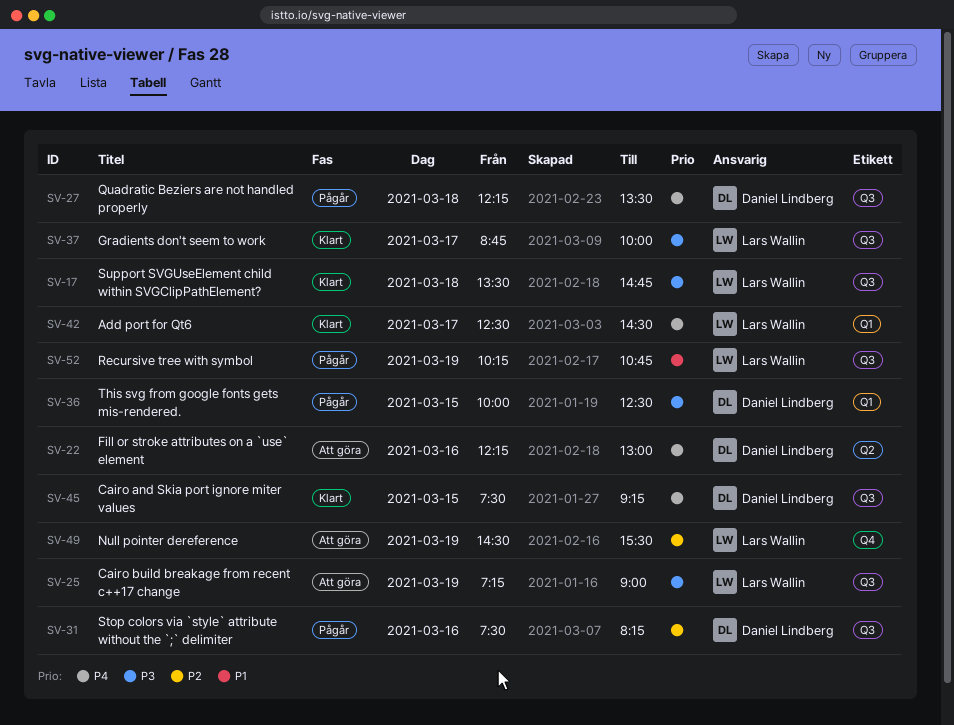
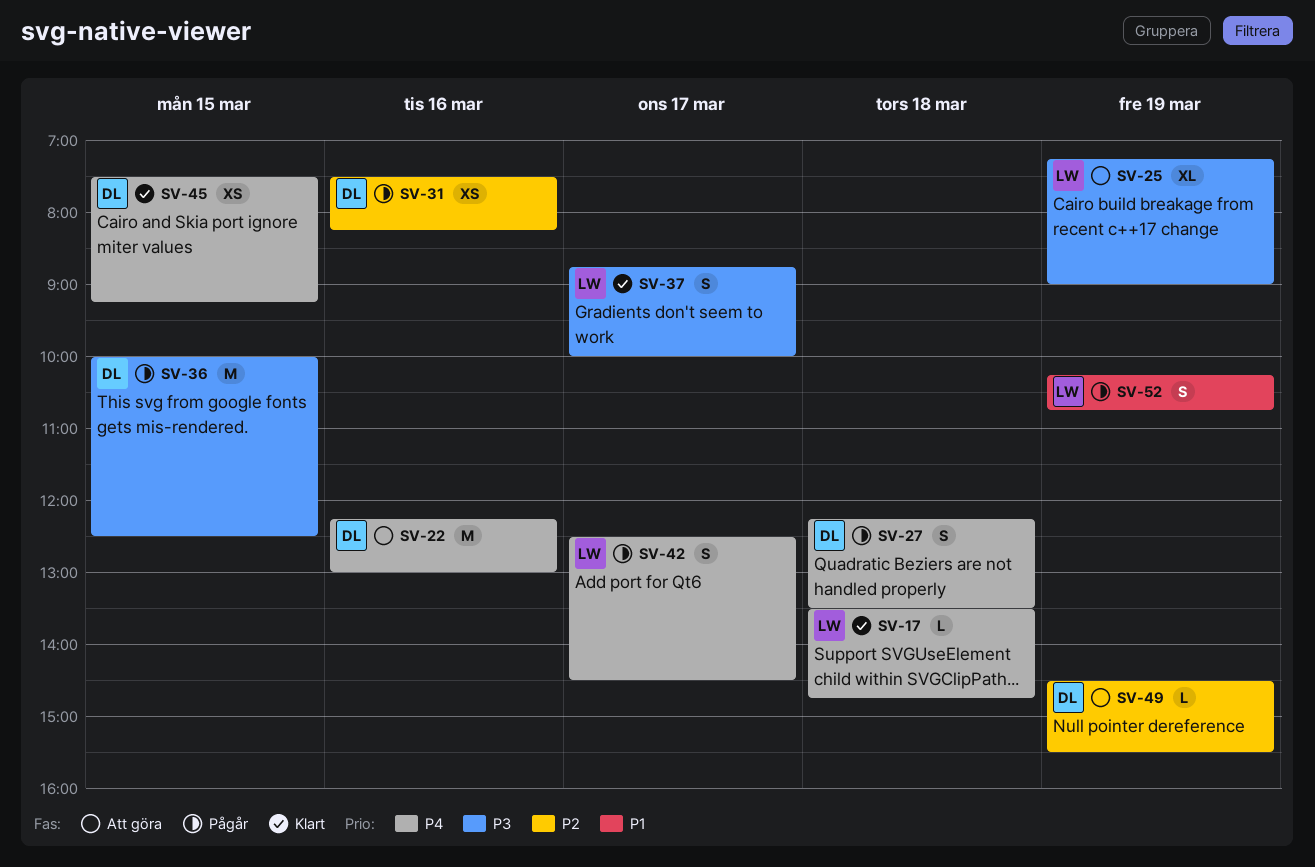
SV-17, priority: P3 -> P4
SV-42, status: Klart -> Pågår
SV-49, owner: Lars Wallin -> Daniel Lindberg

